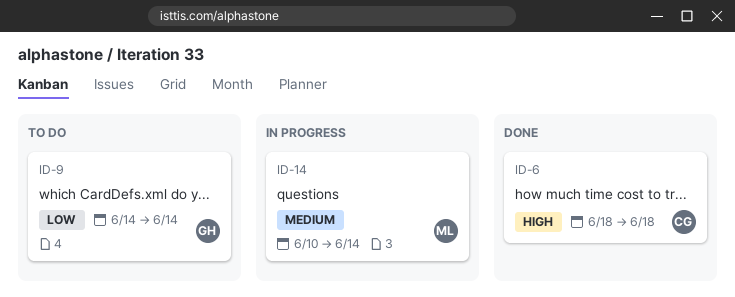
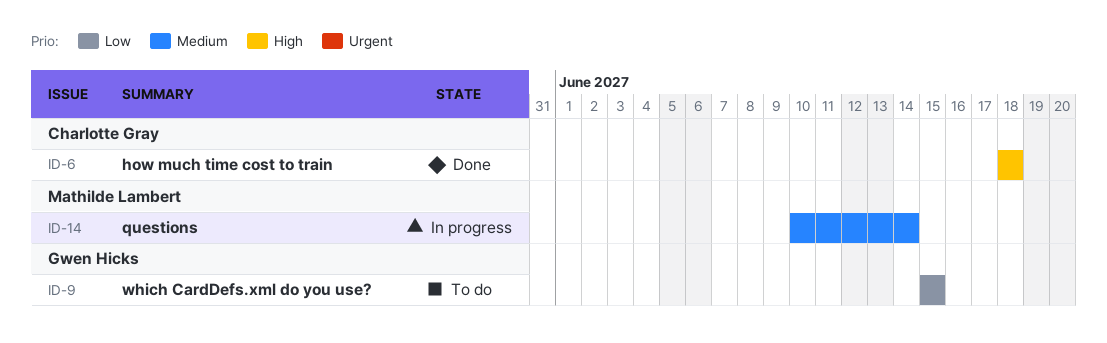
ID-9, start: Jun 14 -> Jun 15
ID-9, due: Jun 14 -> Jun 15

